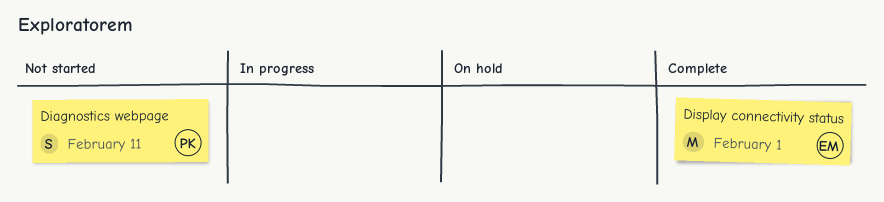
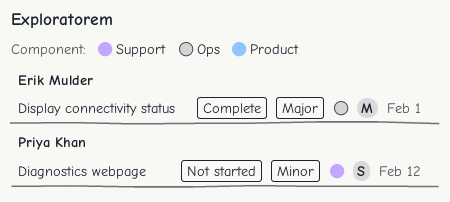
Diagnostics webpage, due: Feb 11 -> Feb 12

